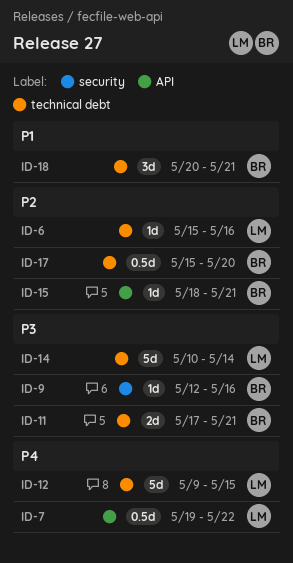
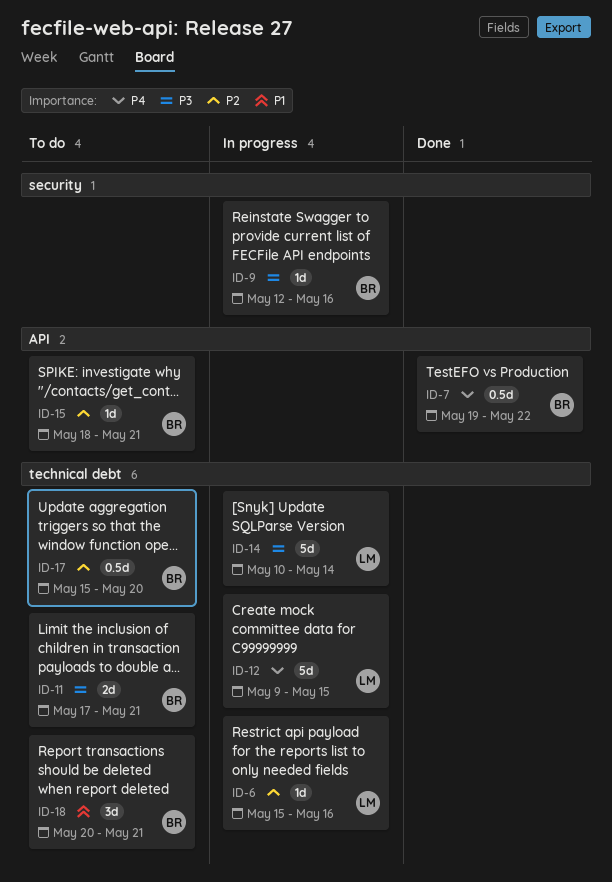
ID-7, owner: LM -> BR

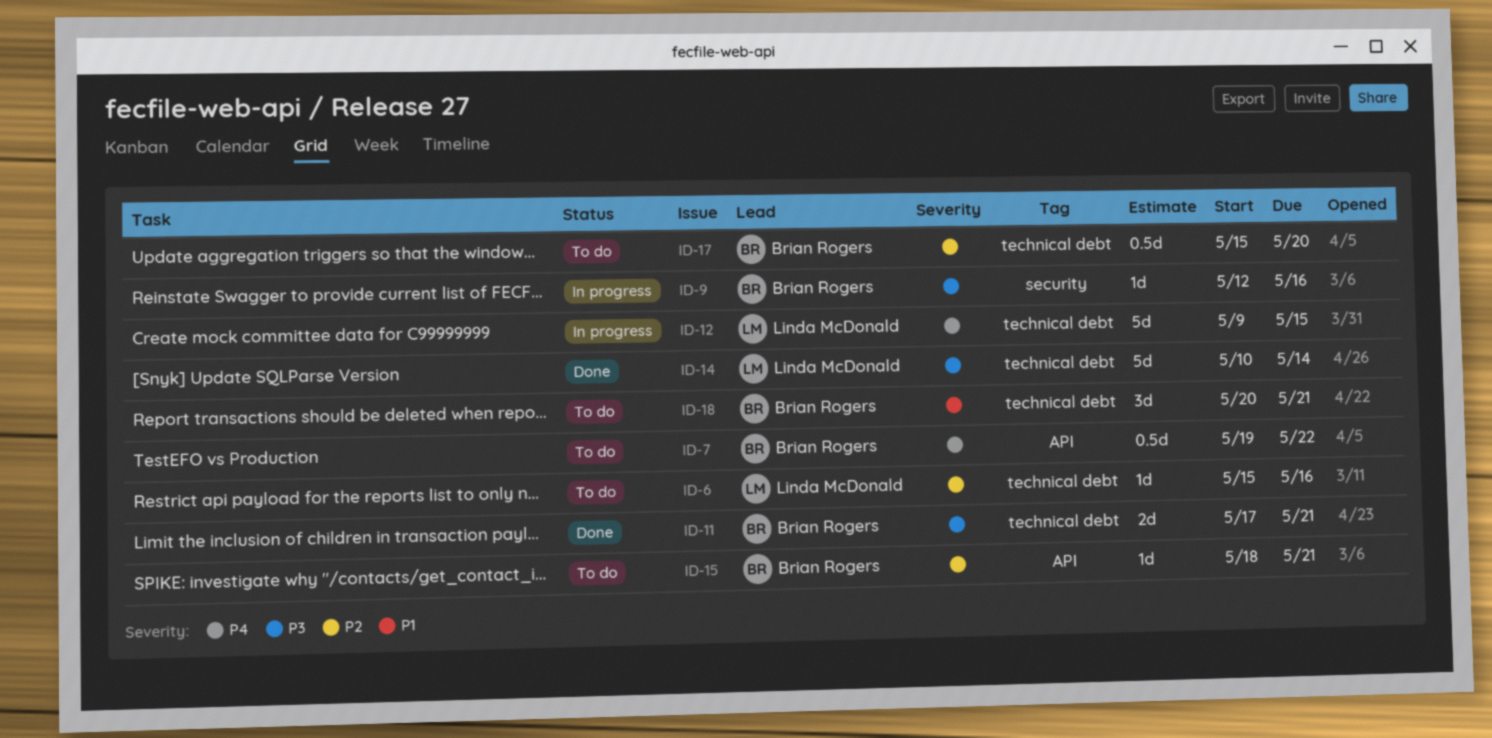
ID-6, status: In progress -> To do
ID-7, status: Done -> To do
ID-11, status: To do -> Done
ID-14, status: In progress -> Done

